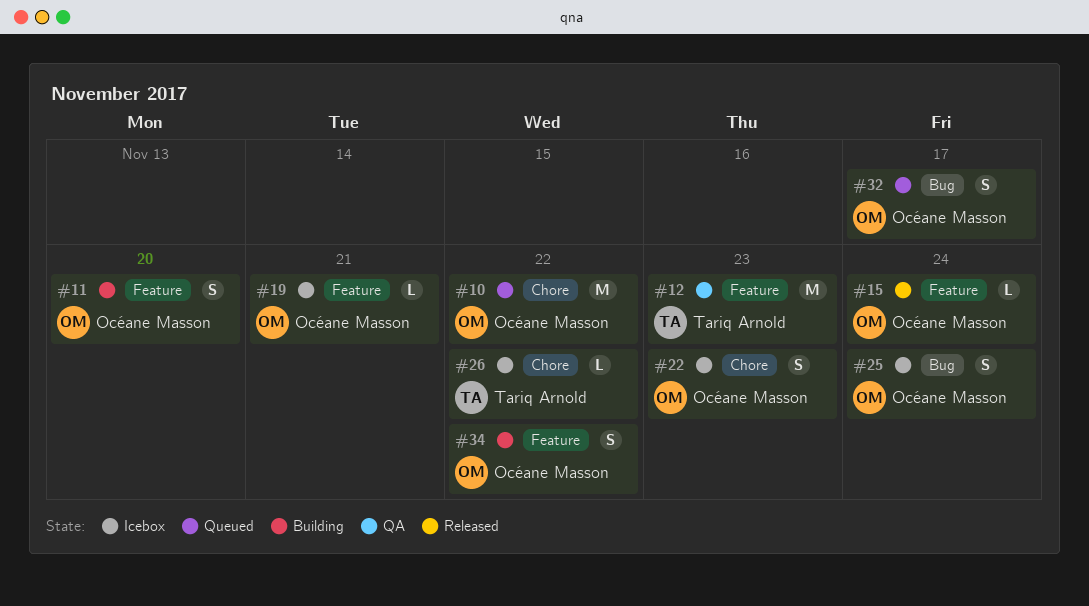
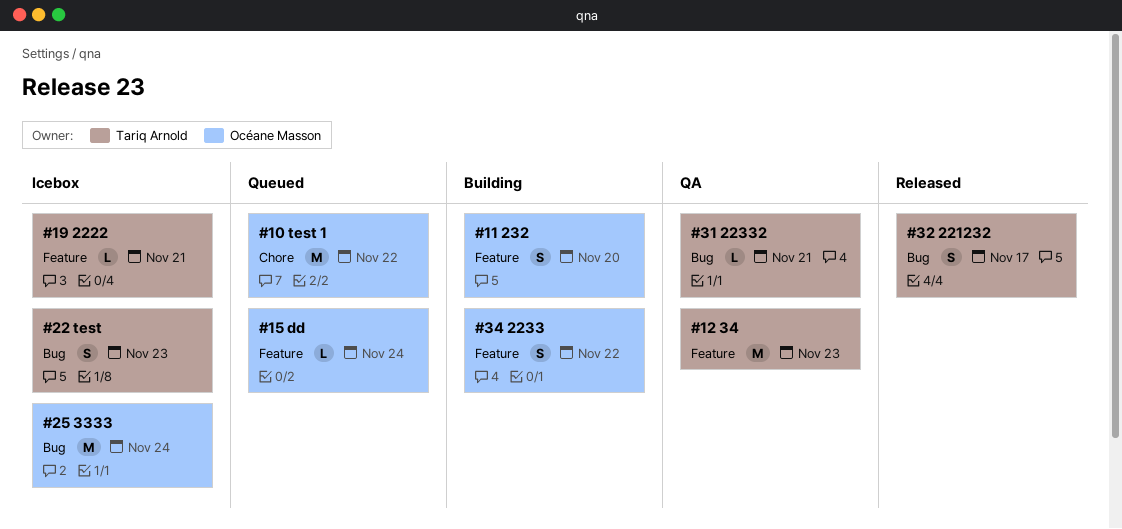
#15, status: Released -> Queued
#19, owner: Océane Masson -> Tariq Arnold
#22, owner: Océane Masson -> Tariq Arnold
#22, label: Chore -> Bug
#25, estimate: S -> M
#26: present -> none
#31: none -> present
#32, status: Queued -> Released
#32, owner: Océane Masson -> Tariq Arnold

